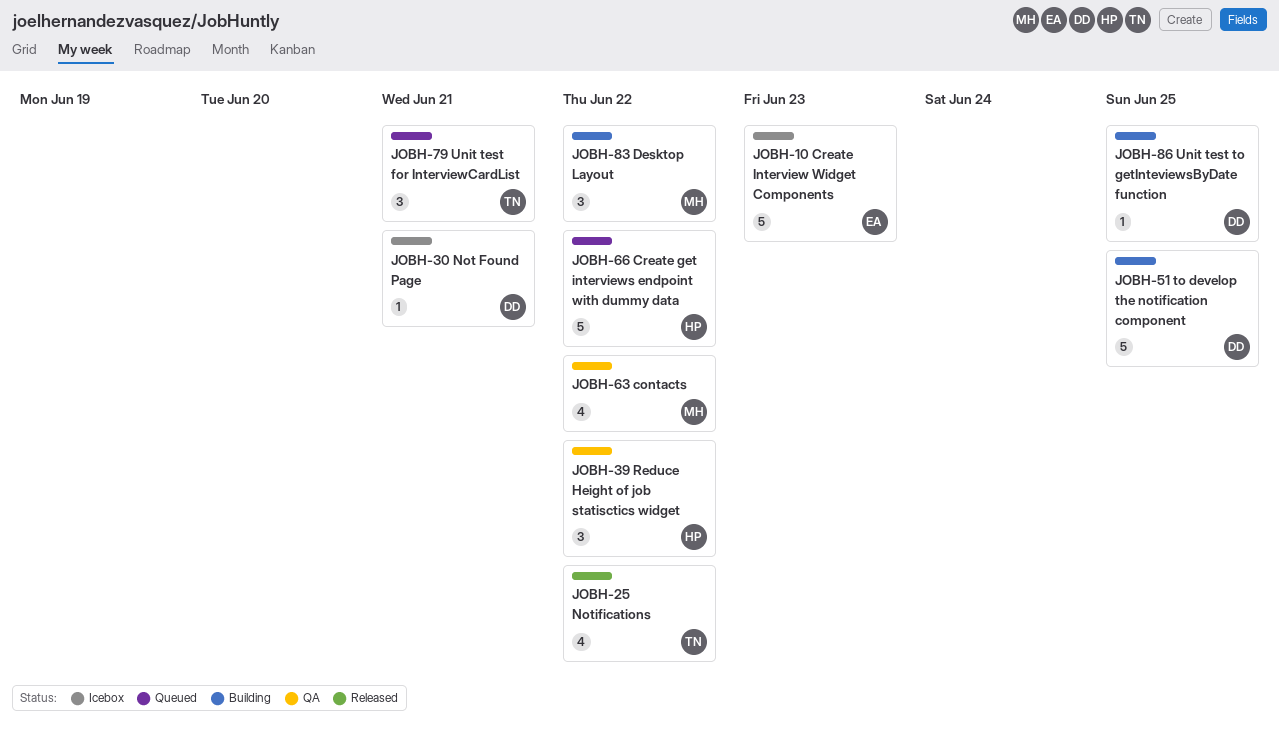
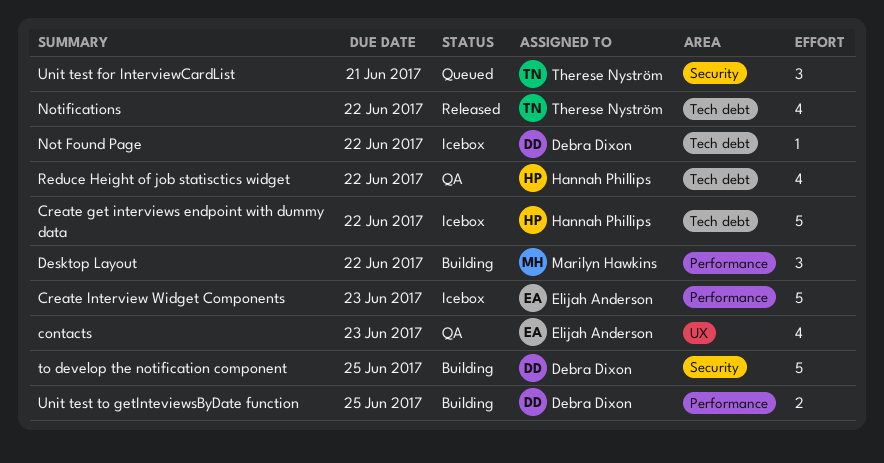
contacts, owner: Marilyn Hawkins -> Elijah Anderson
contacts, due: Jun 22 -> Jun 23
Create get interviews endpoint with dummy data, status: Queued -> Icebox
Not Found Page, due: Jun 21 -> Jun 22
Reduce Height of job statisctics widget, estimate: 3 -> 4
Unit test to getInteviewsByDate function, estimate: 1 -> 2

